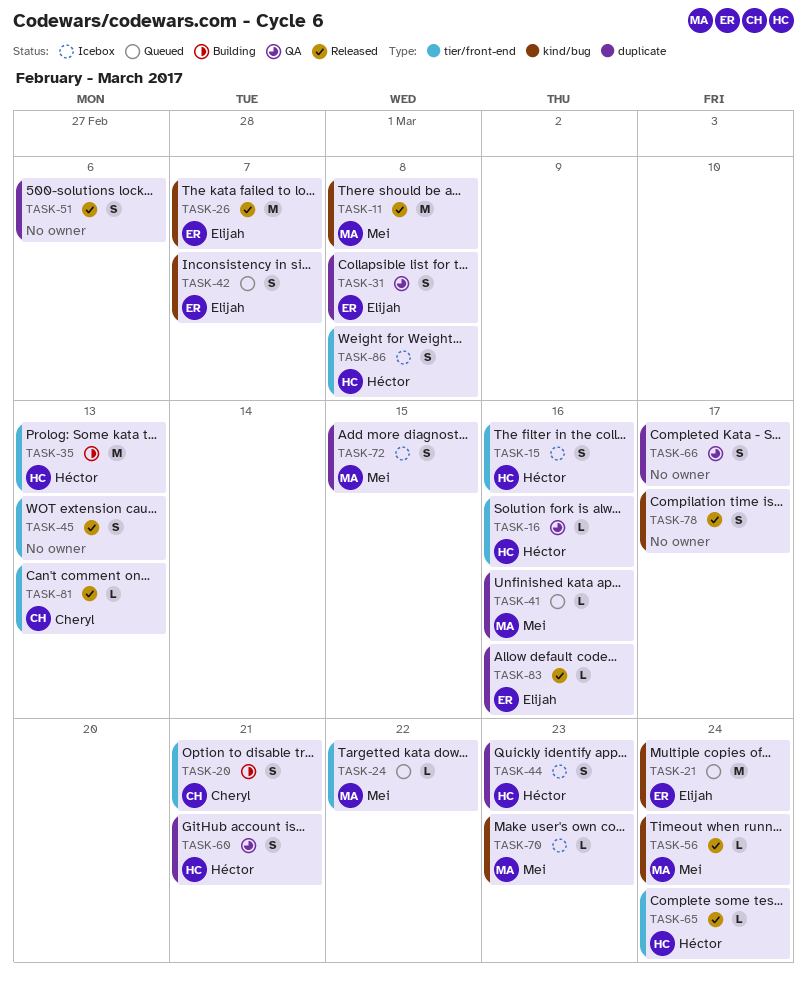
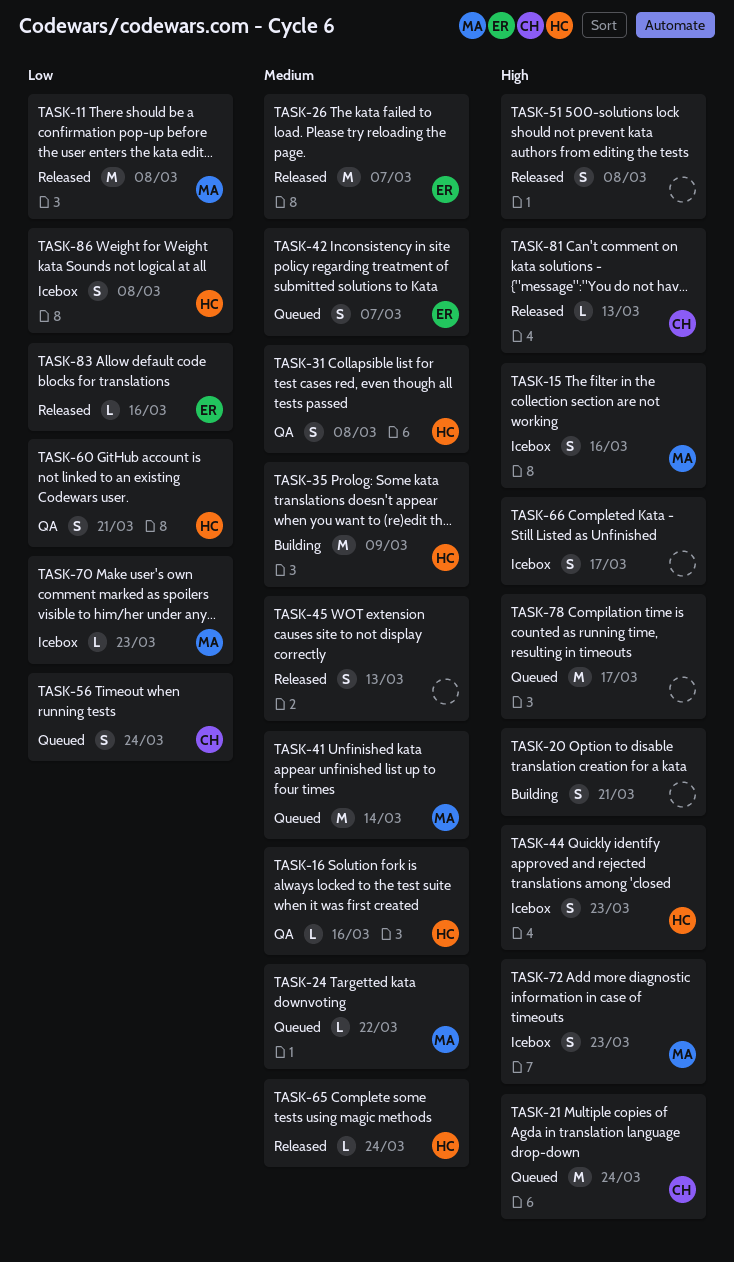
TASK-15, owner: Héctor -> Mei
TASK-20, owner: Cheryl -> none
TASK-21, owner: Elijah -> Cheryl
TASK-31, owner: Elijah -> Héctor
TASK-35, due: Mar 13 -> Mar 9
TASK-41, estimate: L -> M
TASK-41, due: Mar 16 -> Mar 14
TASK-51, due: Mar 6 -> Mar 8
TASK-56, status: Released -> Queued
TASK-56, owner: Mei -> Cheryl
TASK-56, estimate: L -> S
TASK-66, status: QA -> Icebox
TASK-72, due: Mar 15 -> Mar 23
TASK-78, status: Released -> Queued
TASK-78, estimate: S -> M

